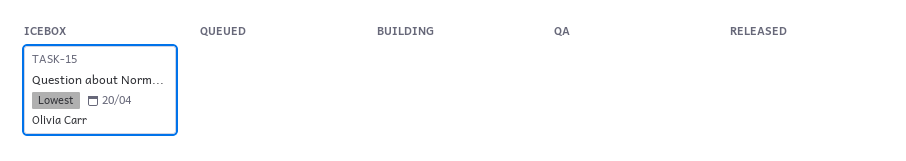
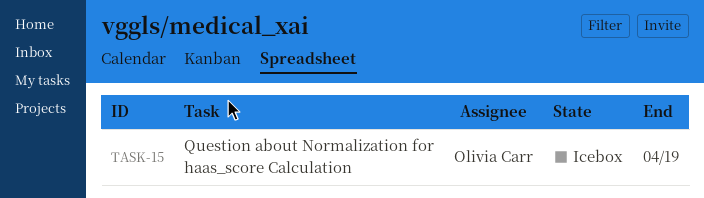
TASK-15, due: Apr 20 -> Apr 19

